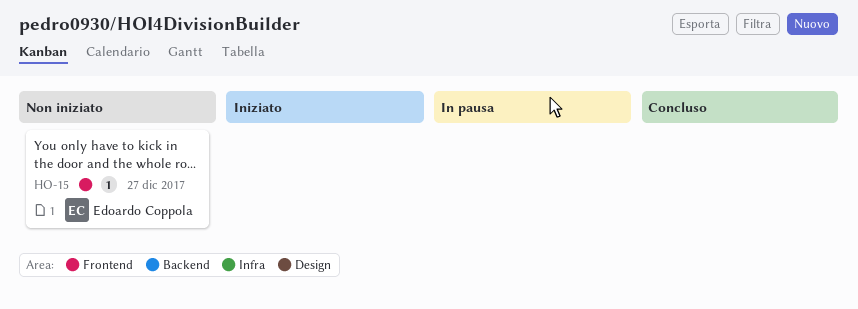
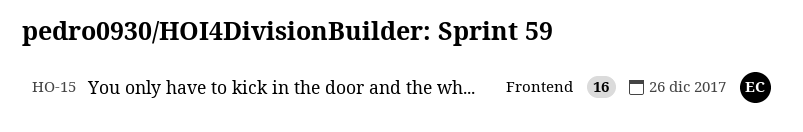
HO-15, estimate: 1 -> 16
HO-15, due: Dec 27 -> Dec 26

